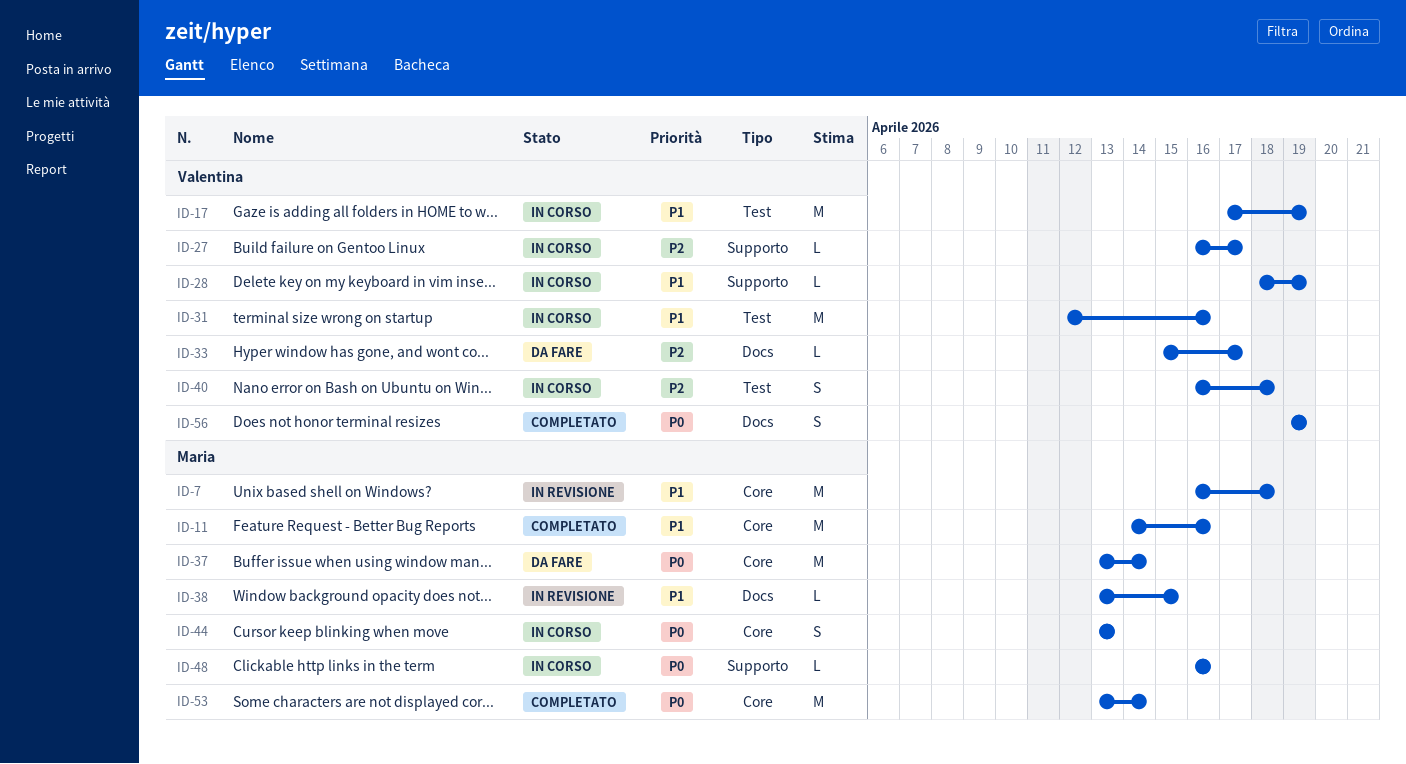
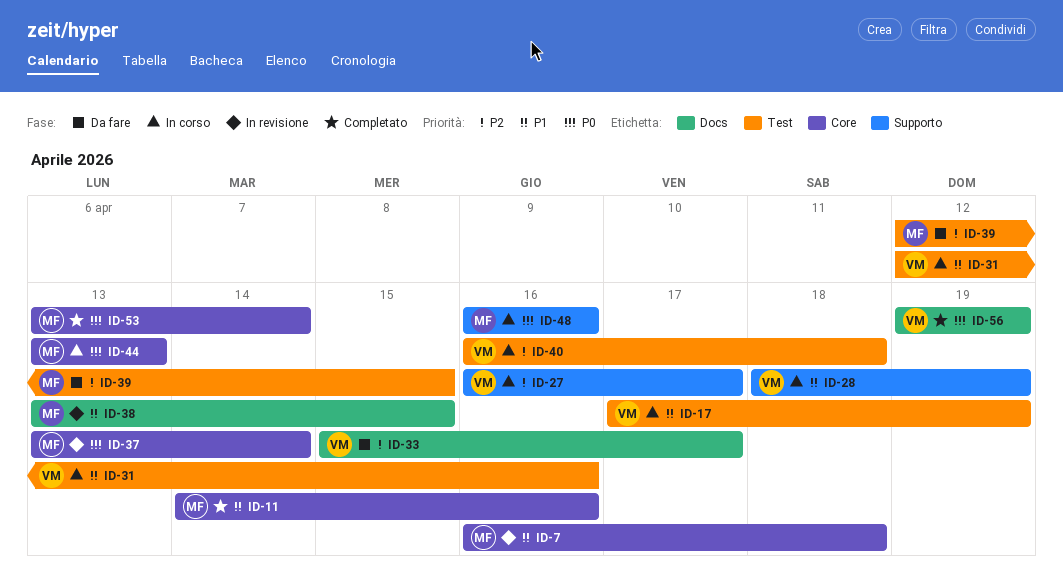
ID-37, status: Da fare -> In revisione
ID-39: none -> present

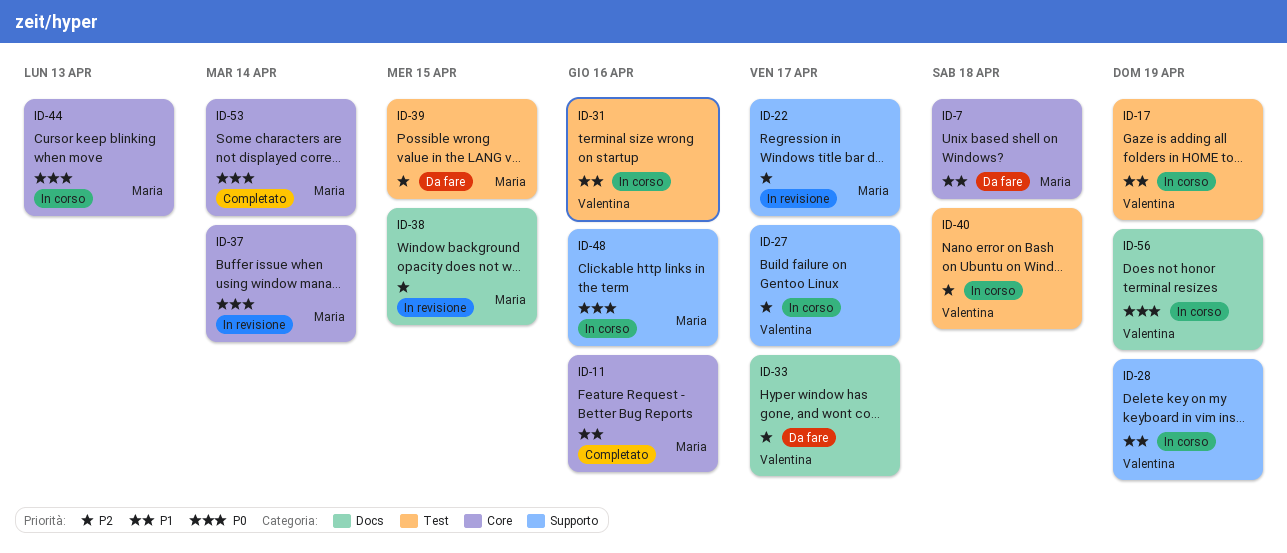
ID-7, status: In revisione -> Da fare
ID-22: none -> present
ID-38, priority: P1 -> P2
ID-56, status: Completato -> In corso

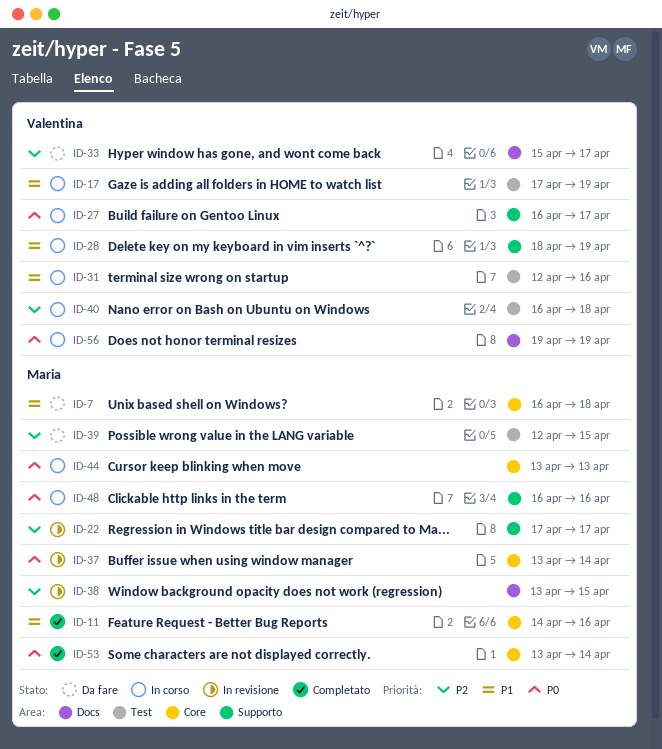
ID-27, priority: P2 -> P0

